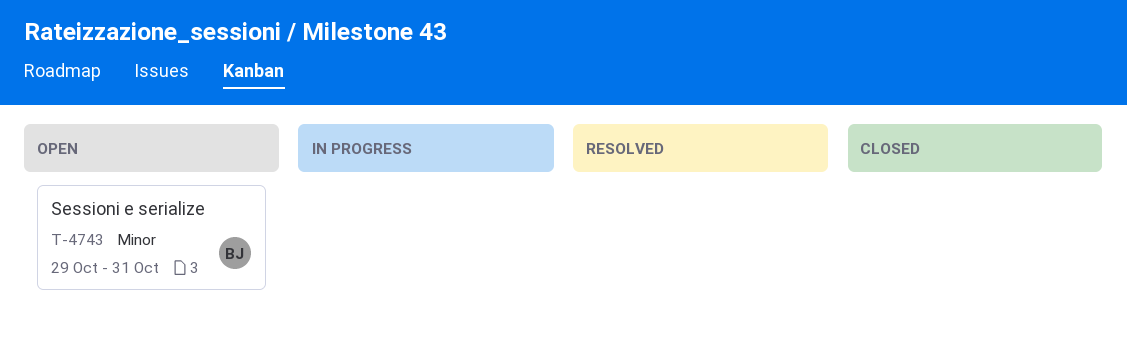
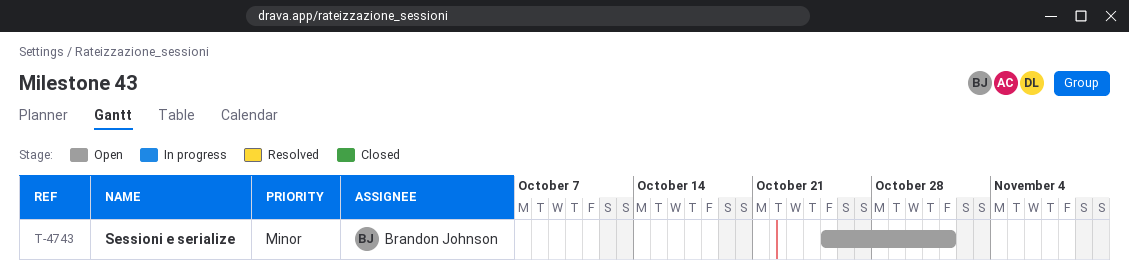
T-4743, start: Oct 29 -> Oct 25
T-4743, due: Oct 31 -> Nov 1

